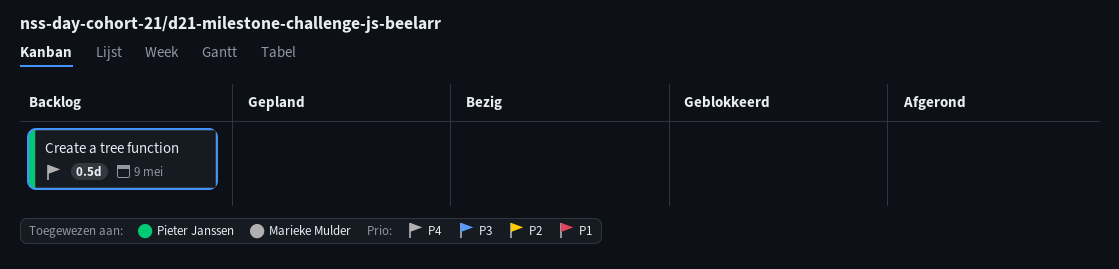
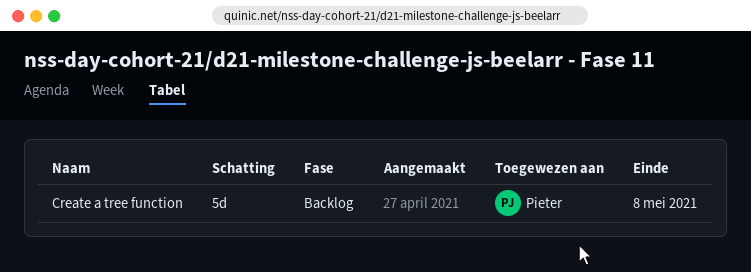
Create a tree function, estimate: 0.5d -> 5d
Create a tree function, due: May 9 -> May 8

